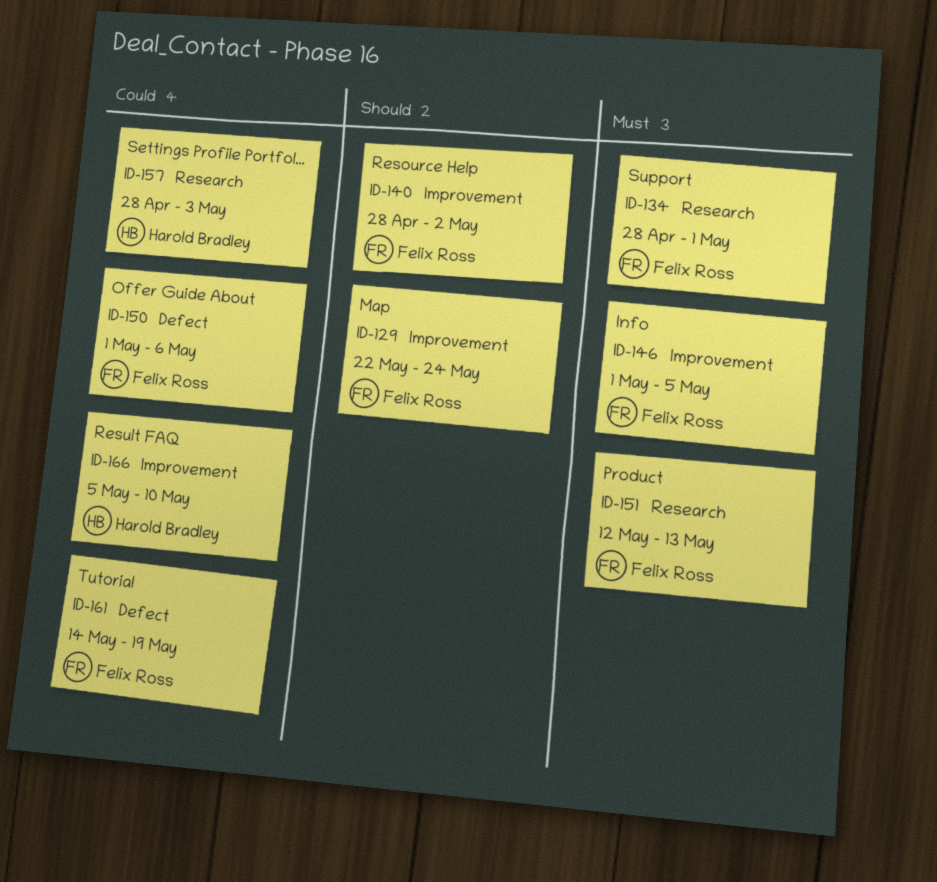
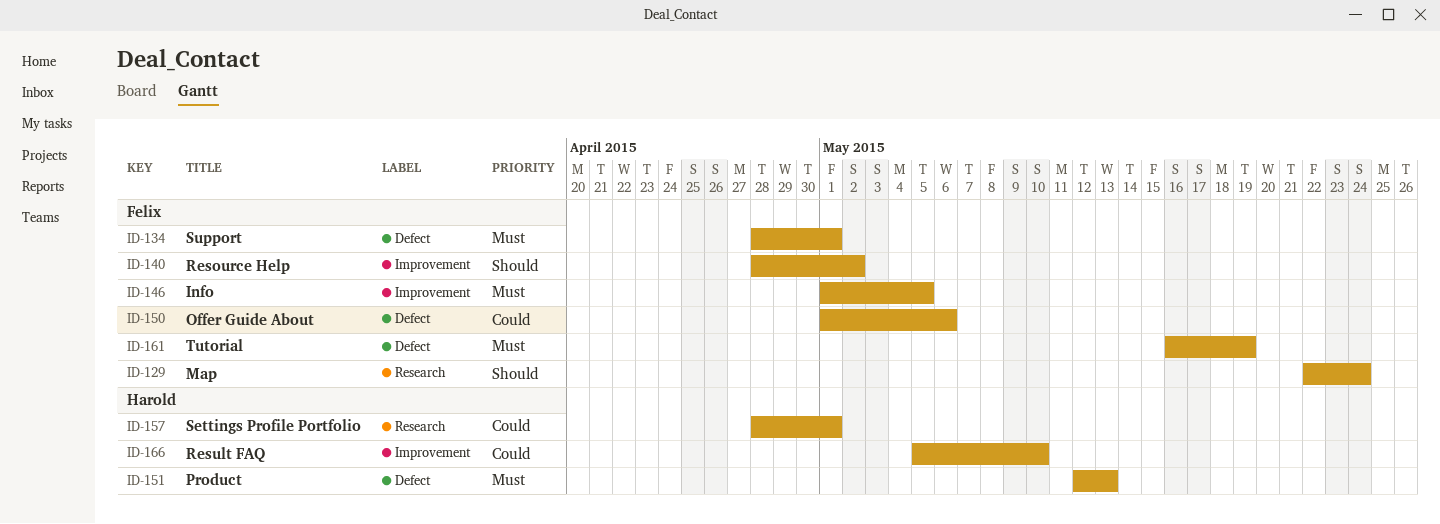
ID-129, label: Improvement -> Research
ID-134, label: Research -> Defect
ID-151, owner: Felix Ross -> Harold Bradley
ID-151, label: Research -> Defect
ID-157, due: May 3 -> May 1
ID-161, priority: Could -> Must
ID-161, start: May 14 -> May 16

